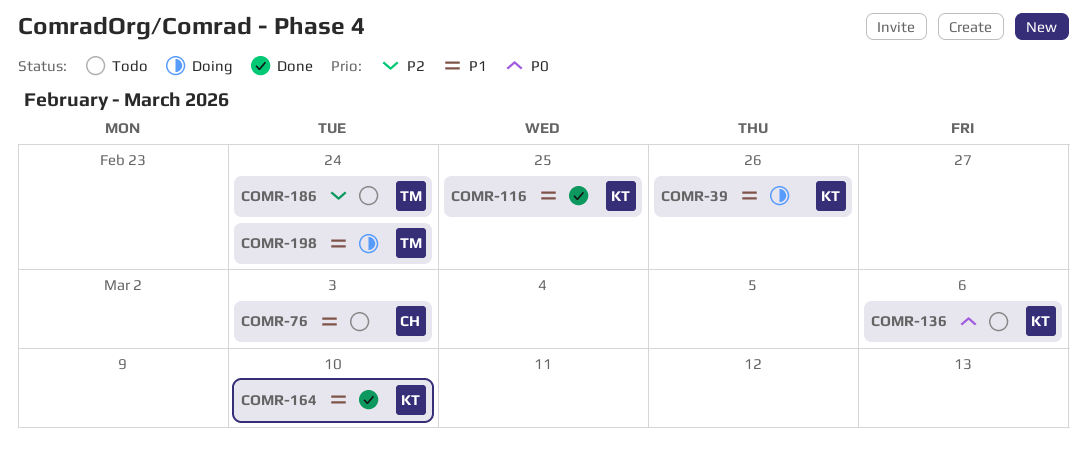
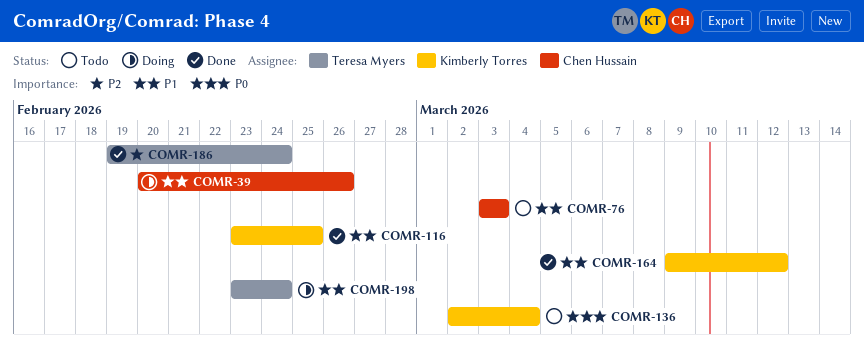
COMR-39, owner: Kimberly Torres -> Chen Hussain
COMR-136, due: Mar 6 -> Mar 4
COMR-164, due: Mar 10 -> Mar 12
COMR-186, status: Todo -> Done

